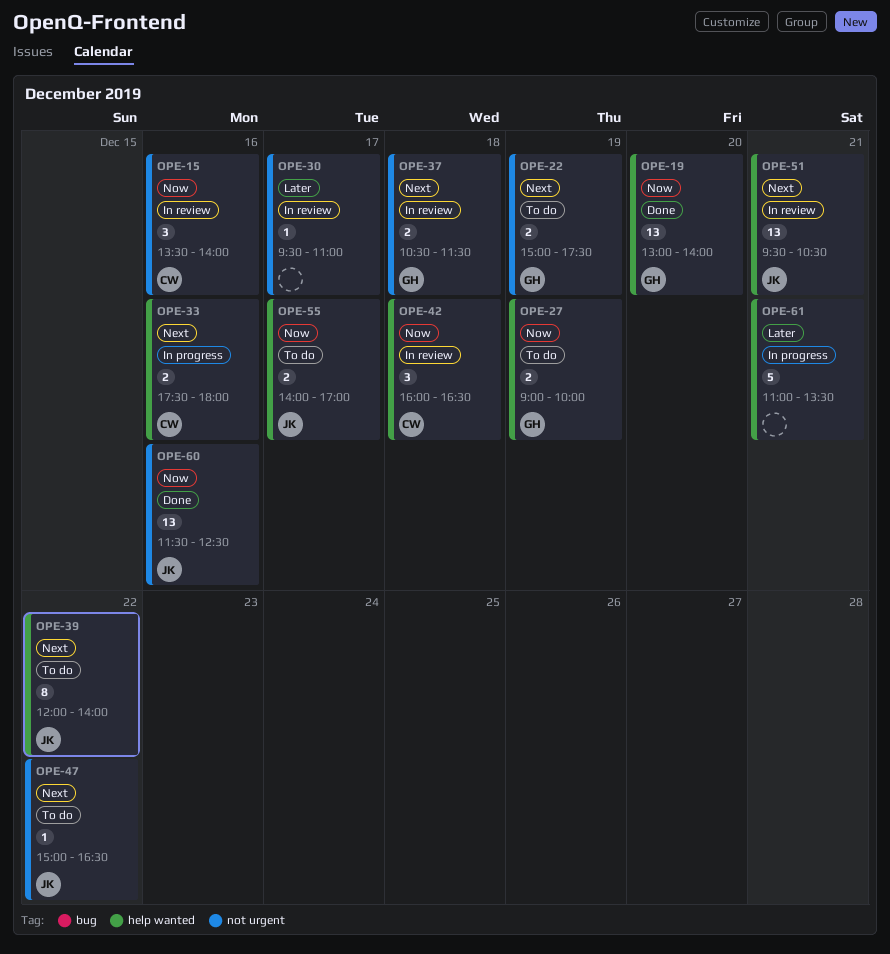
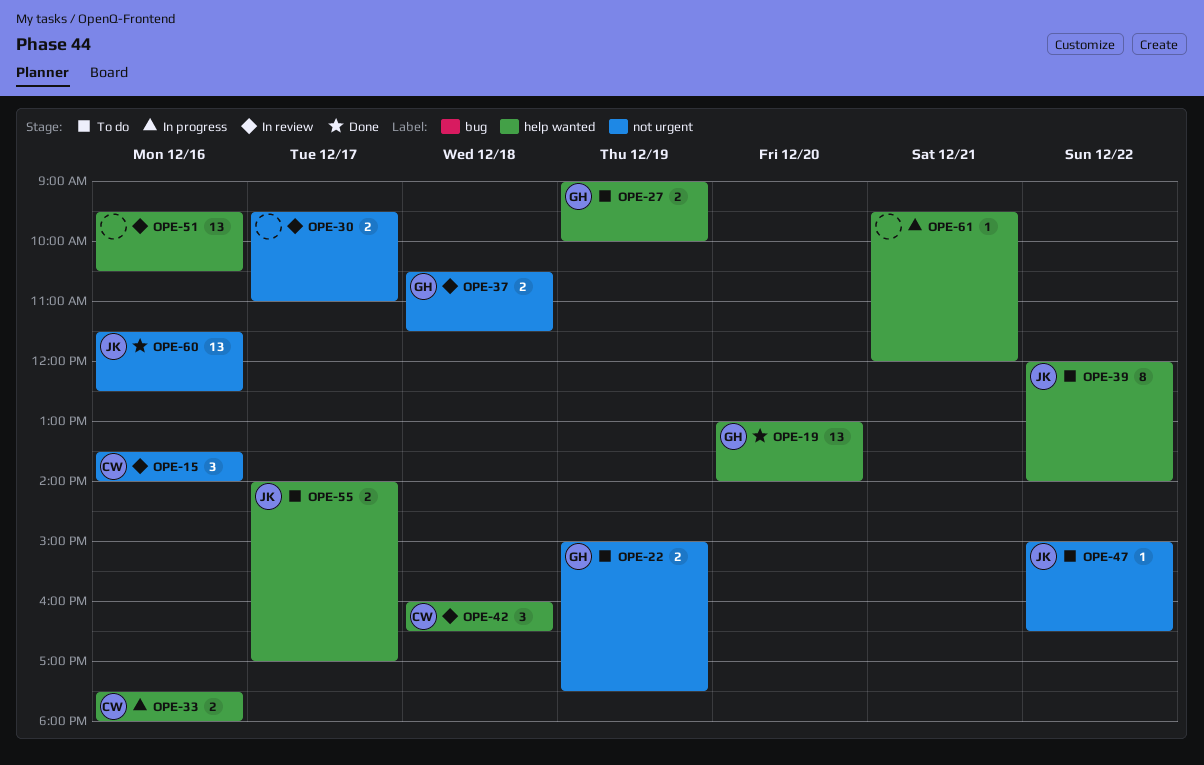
OPE-30, estimate: 1 -> 2
OPE-51, owner: JK -> none
OPE-51, day: Dec 21 -> Dec 16
OPE-61, estimate: 5 -> 1
OPE-61, begins: 11:00 -> 09:30
OPE-61, ends: 13:30 -> 12:00

